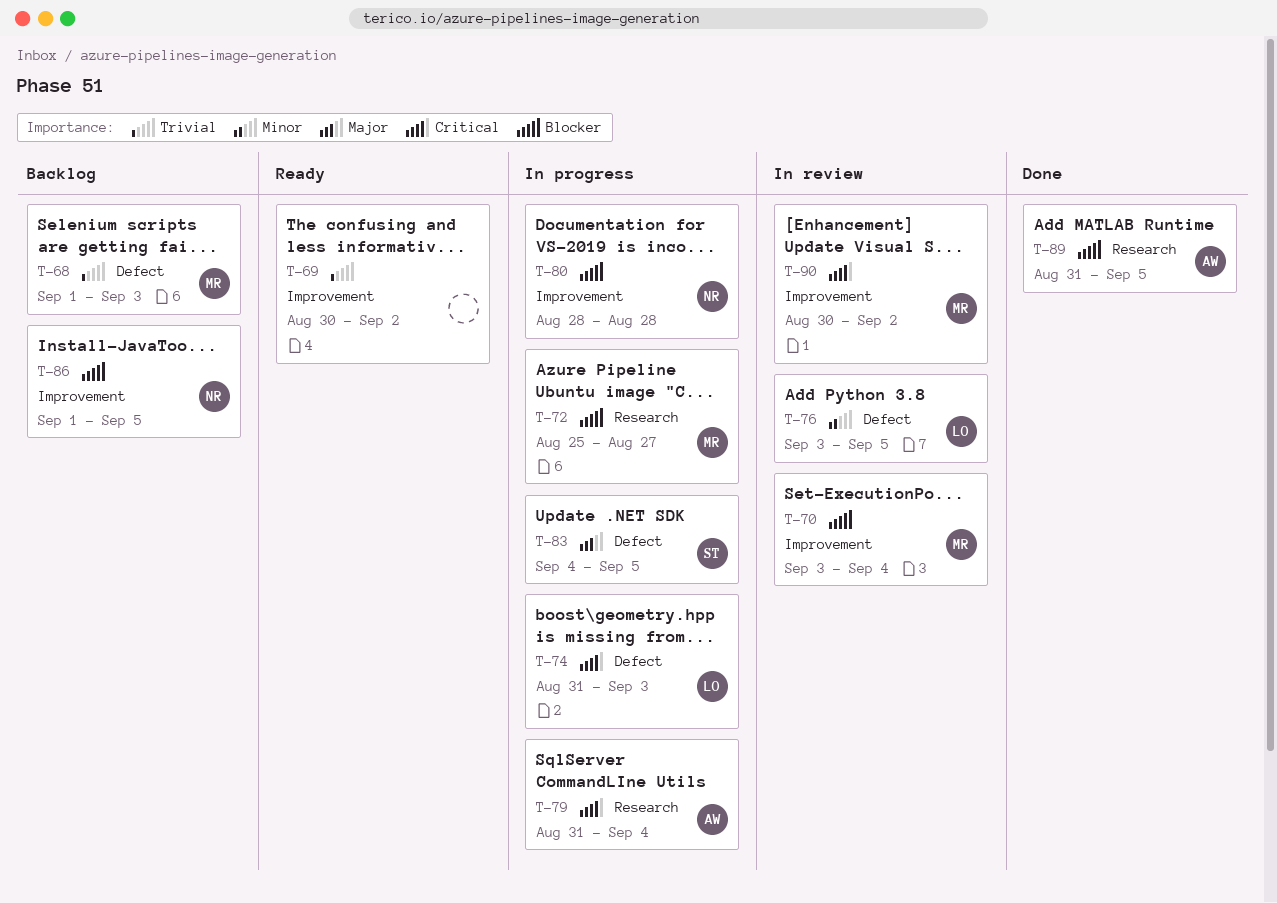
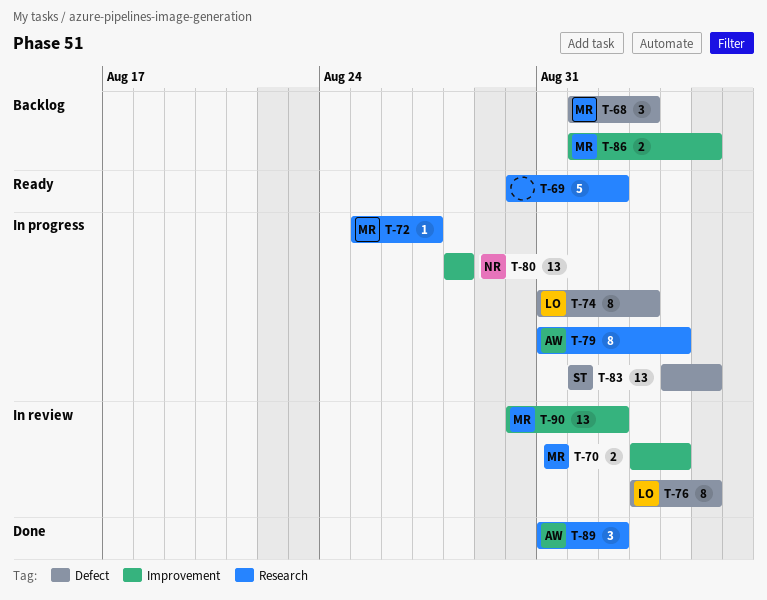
T-69, label: Improvement -> Research
T-86, owner: NR -> MR
T-89, due: Sep 5 -> Sep 2

